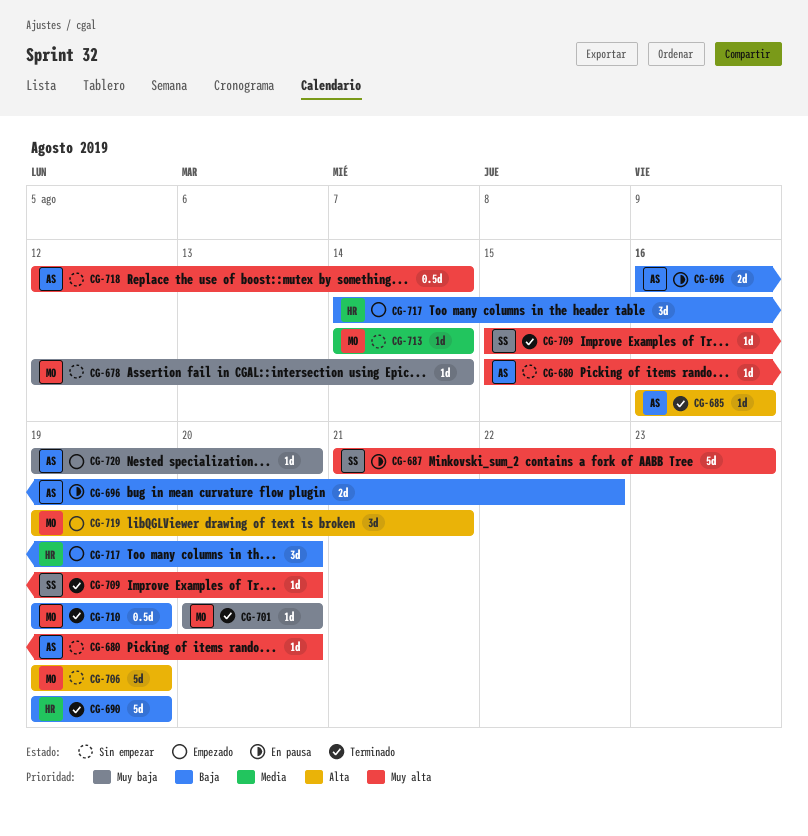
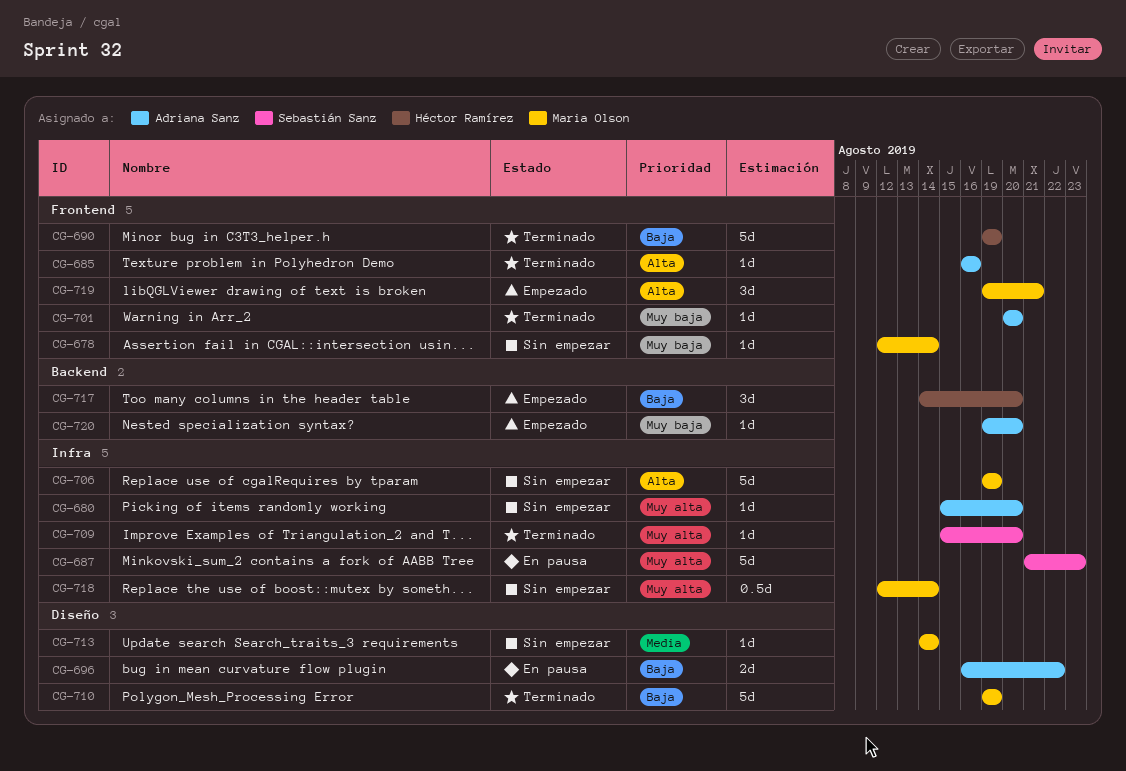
CG-701, owner: Maria Olson -> Adriana Sanz
CG-710, estimate: 0.5d -> 5d
CG-718, owner: Adriana Sanz -> Maria Olson

